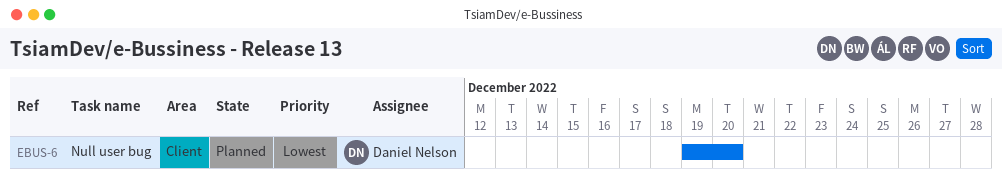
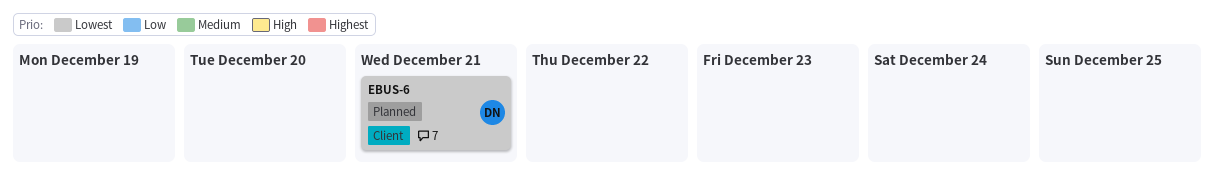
EBUS-6, due: Dec 20 -> Dec 21

